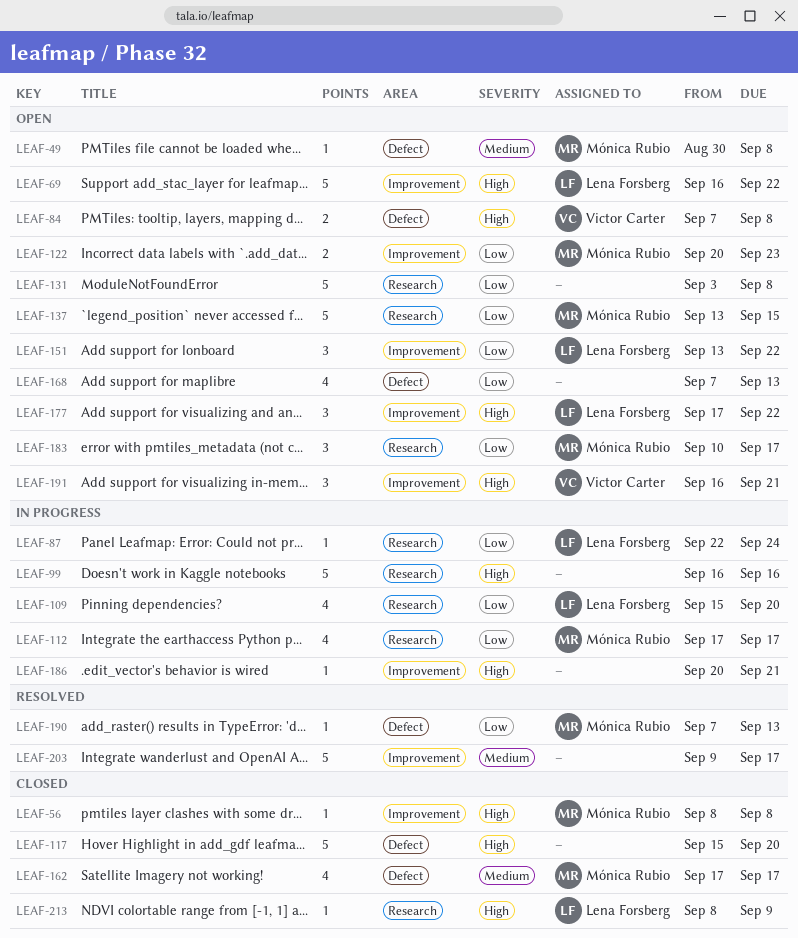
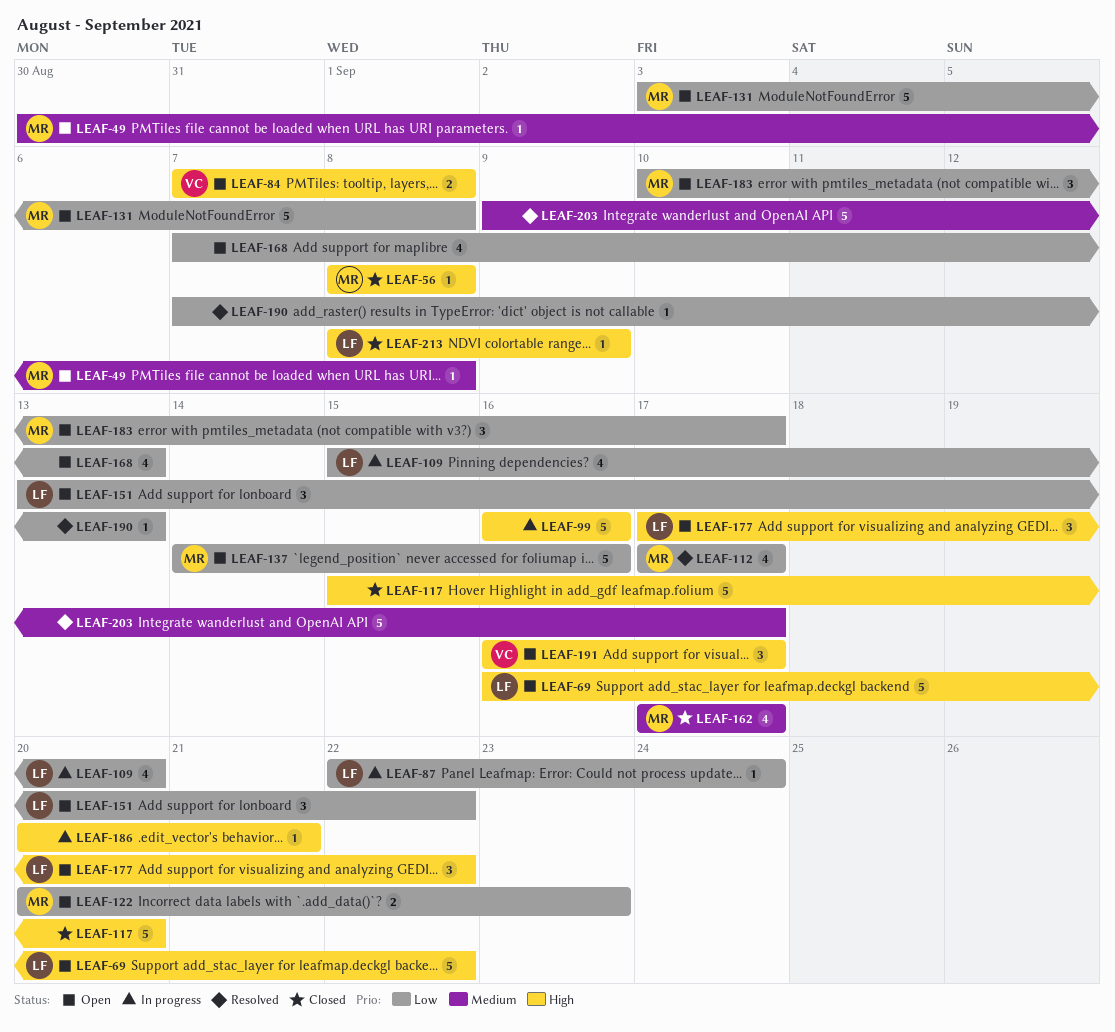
LEAF-112, status: In progress -> Resolved
LEAF-131, owner: none -> Mónica Rubio
LEAF-137, start: Sep 13 -> Sep 14
LEAF-137, due: Sep 15 -> Sep 16
LEAF-190, owner: Mónica Rubio -> none
LEAF-191, due: Sep 21 -> Sep 17

